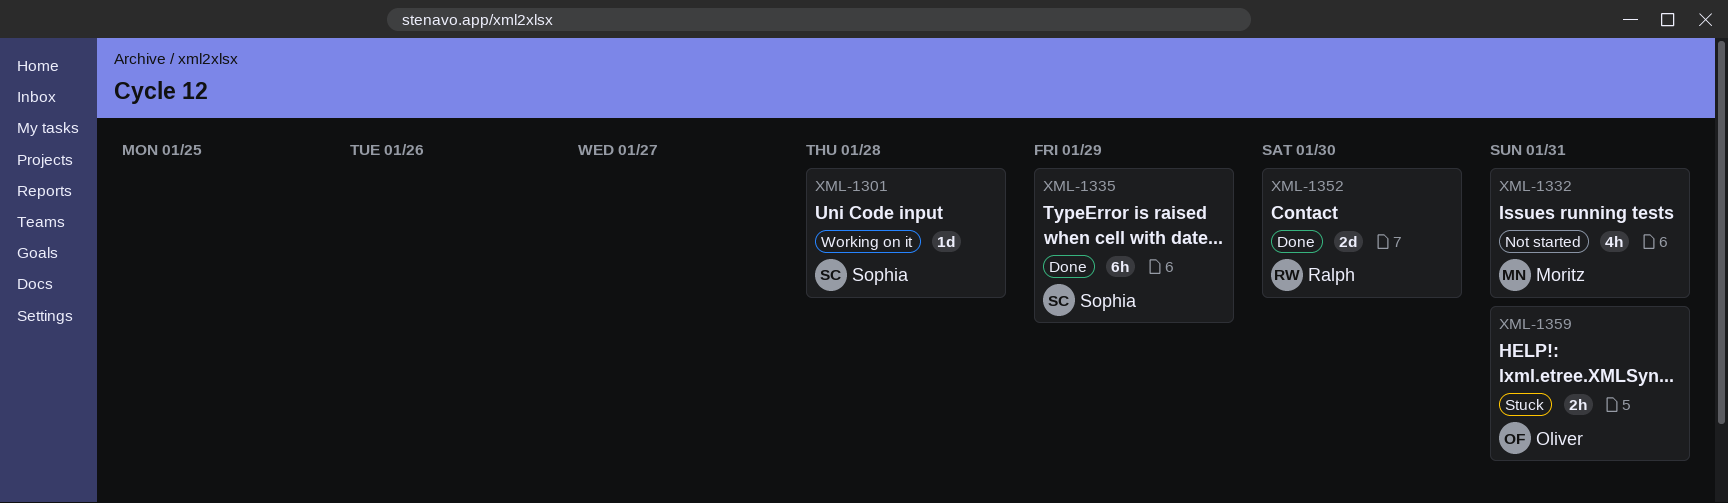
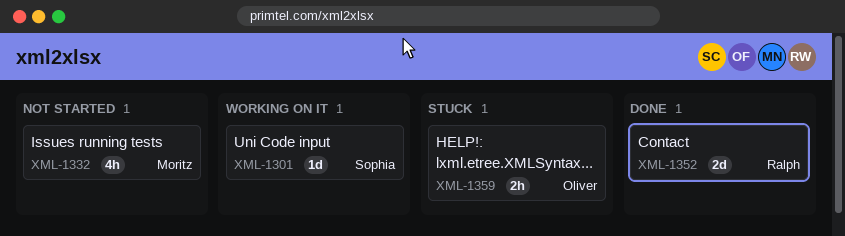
XML-1335: present -> none

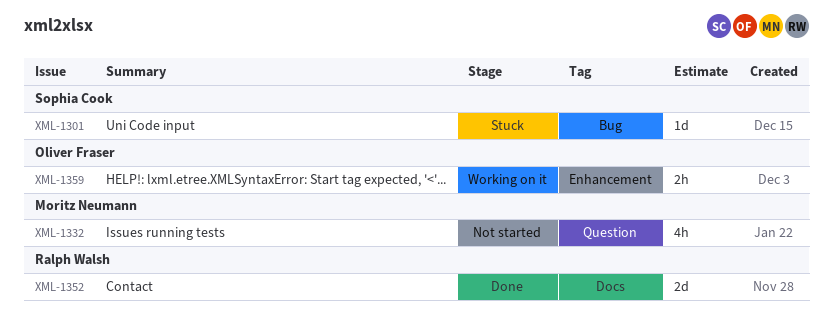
XML-1301, status: Working on it -> Stuck
XML-1359, status: Stuck -> Working on it

